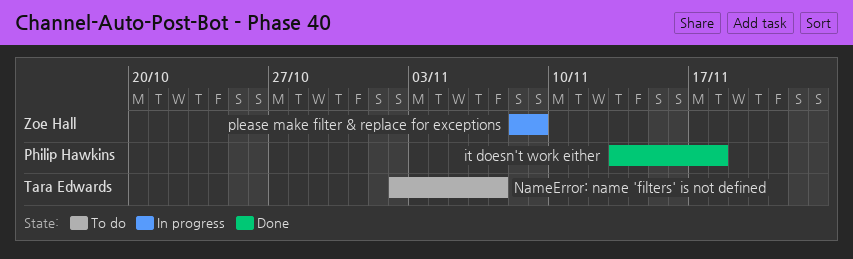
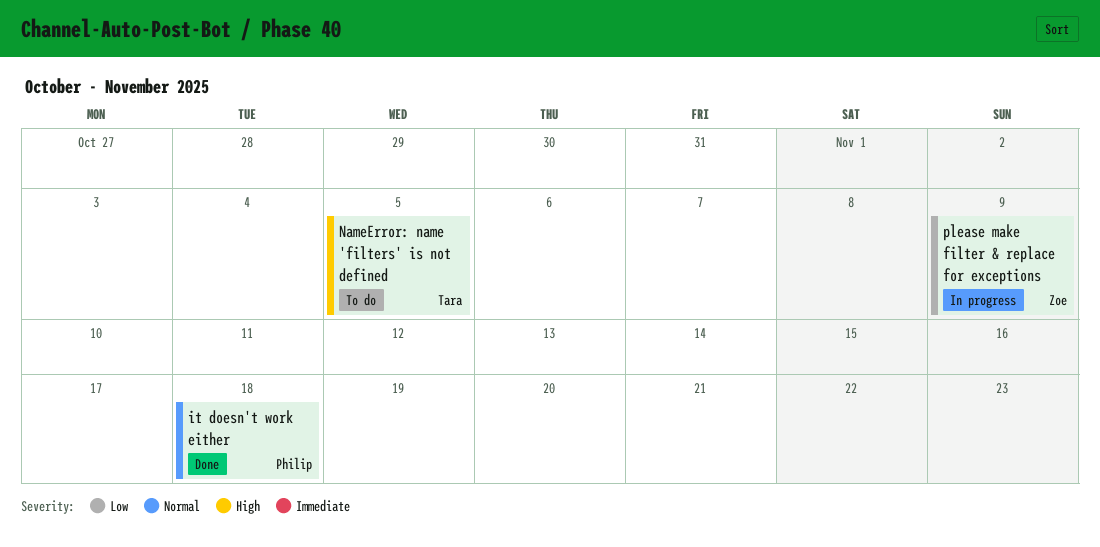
NameError: name 'filters' is not defined, due: Nov 7 -> Nov 5

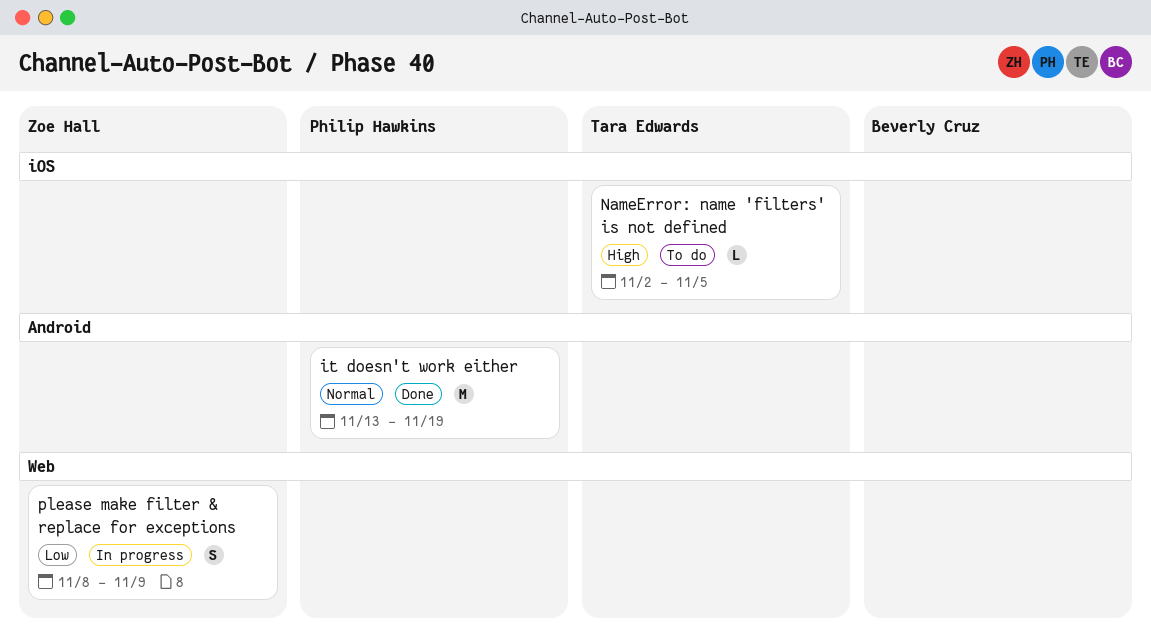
it doesn't work either, due: Nov 18 -> Nov 19

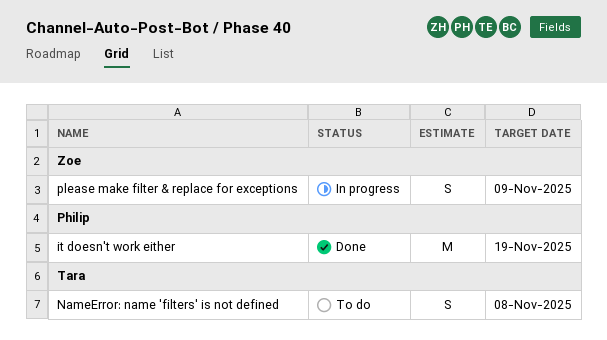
NameError: name 'filters' is not defined, estimate: L -> S
NameError: name 'filters' is not defined, due: Nov 5 -> Nov 8

